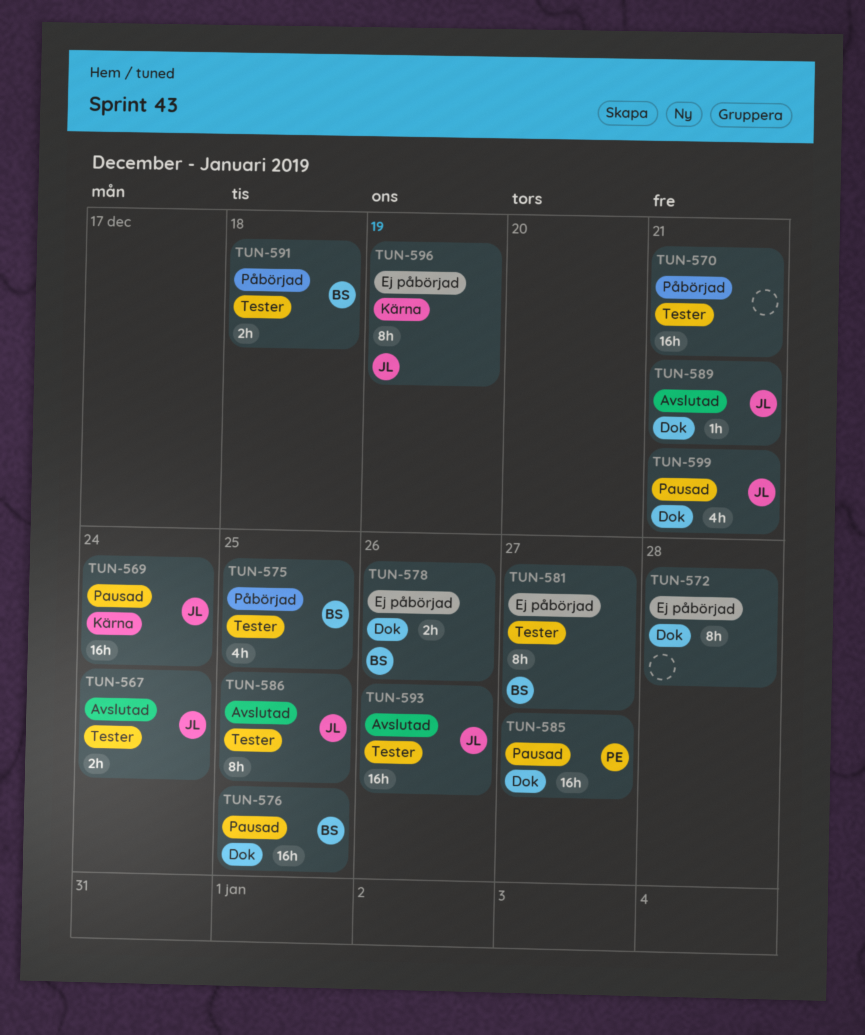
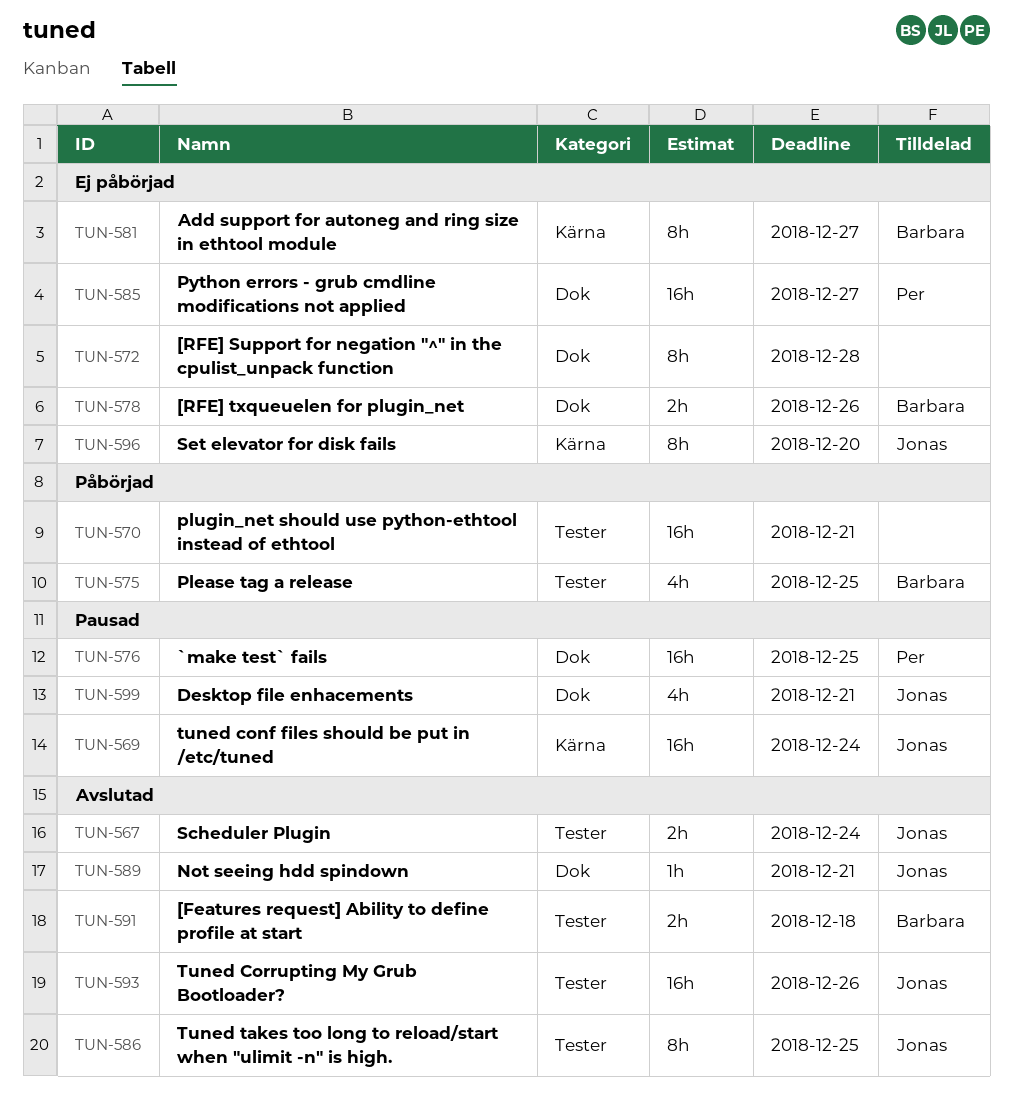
TUN-576, owner: Barbara -> Per
TUN-581, label: Tester -> Kärna
TUN-585, status: Pausad -> Ej påbörjad
TUN-591, status: Påbörjad -> Avslutad
TUN-596, due: Dec 19 -> Dec 20

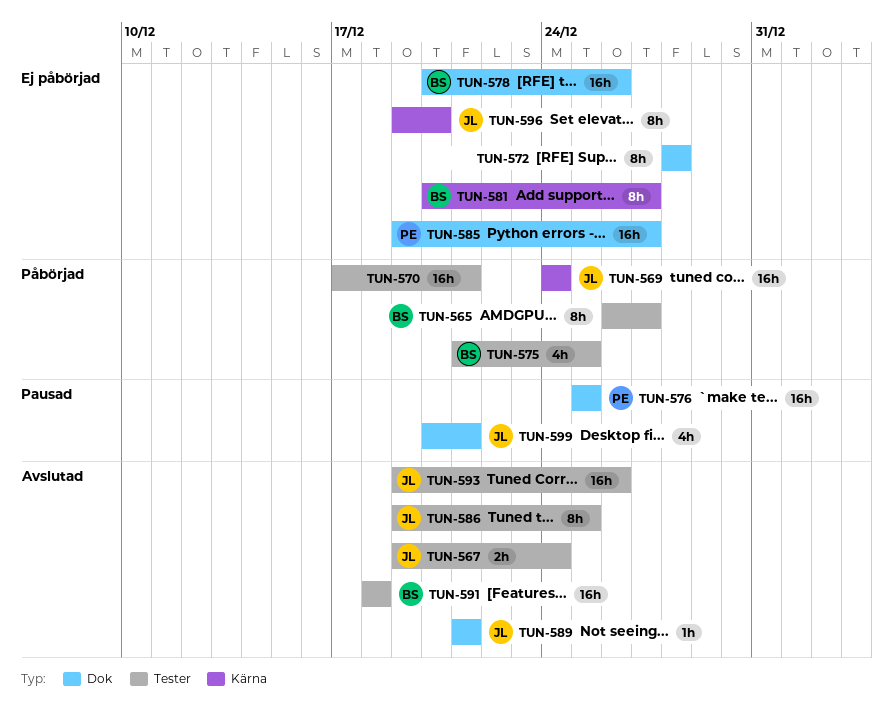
TUN-565: none -> present
TUN-569, status: Pausad -> Påbörjad
TUN-578, estimate: 2h -> 16h
TUN-591, estimate: 2h -> 16h

